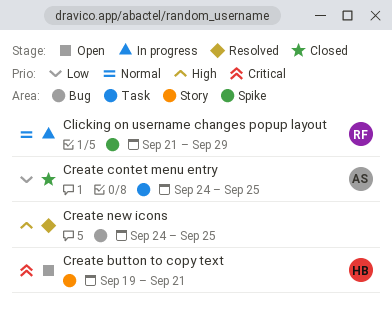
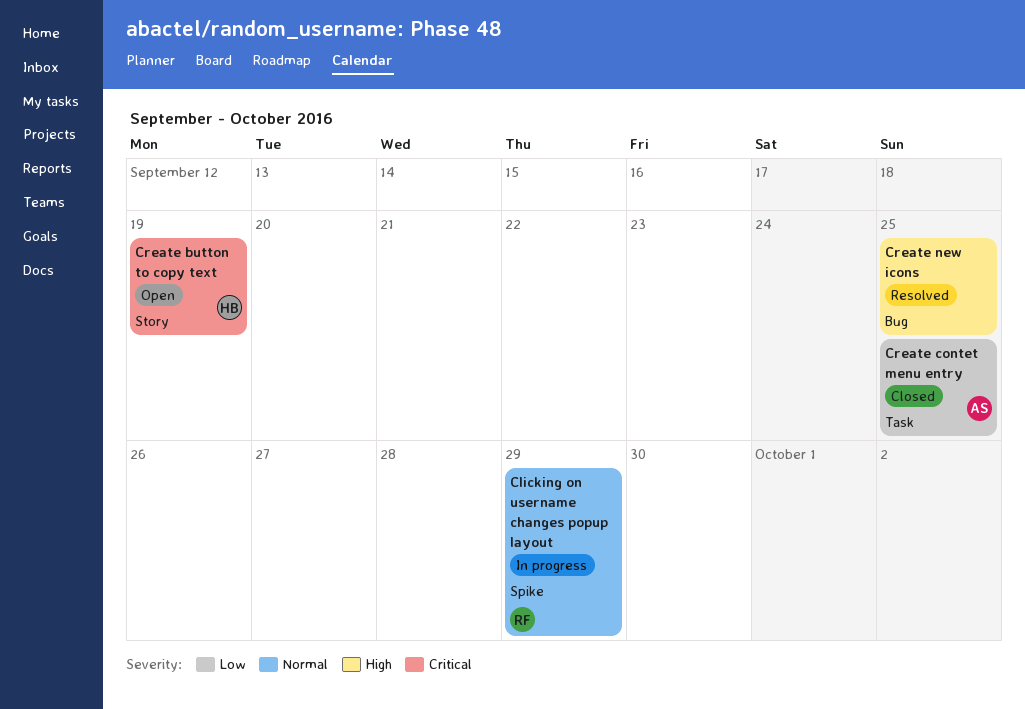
Create button to copy text, due: Sep 21 -> Sep 19

